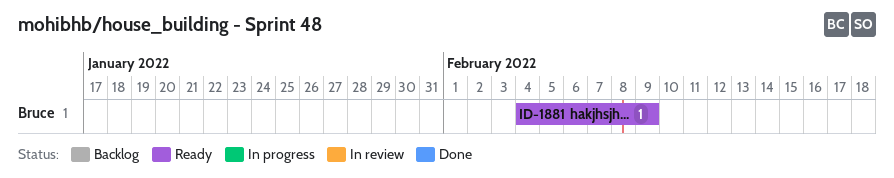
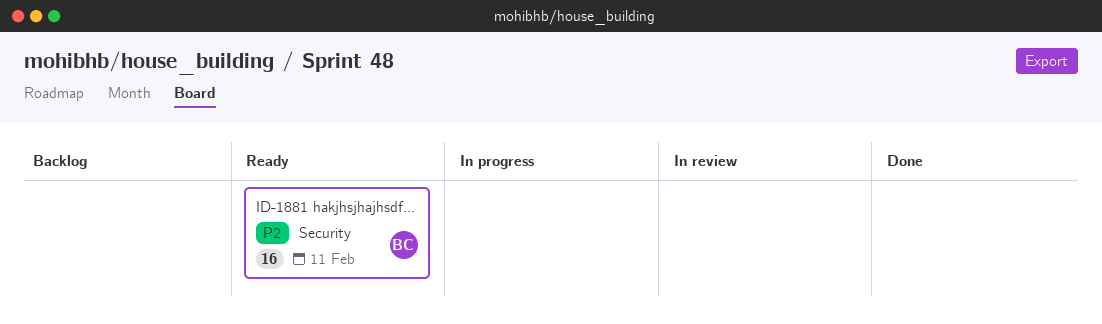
ID-1881, estimate: 1 -> 16
ID-1881, due: Feb 9 -> Feb 11

